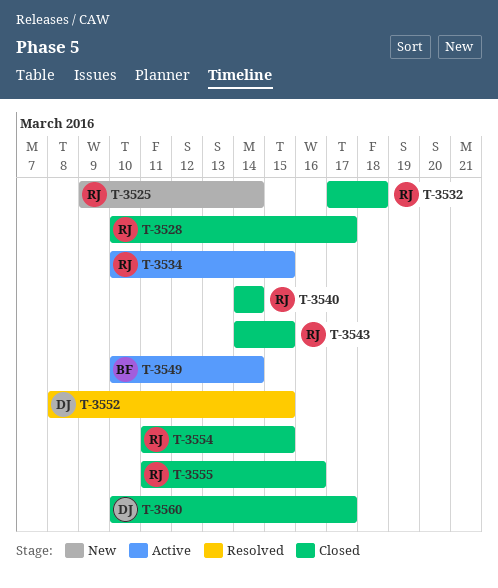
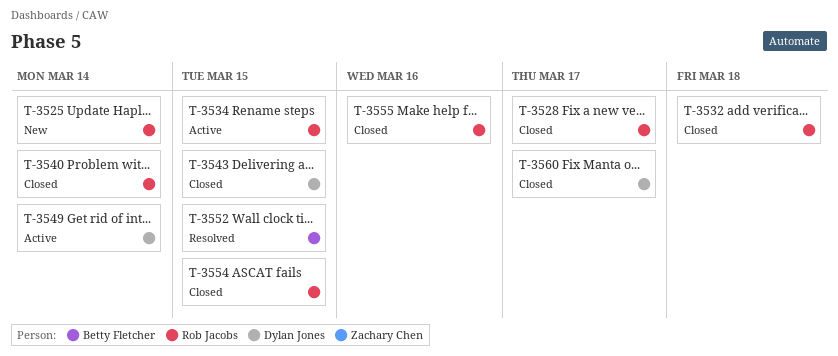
T-3543, owner: Rob Jacobs -> Dylan Jones
T-3549, owner: Betty Fletcher -> Dylan Jones
T-3552, owner: Dylan Jones -> Betty Fletcher

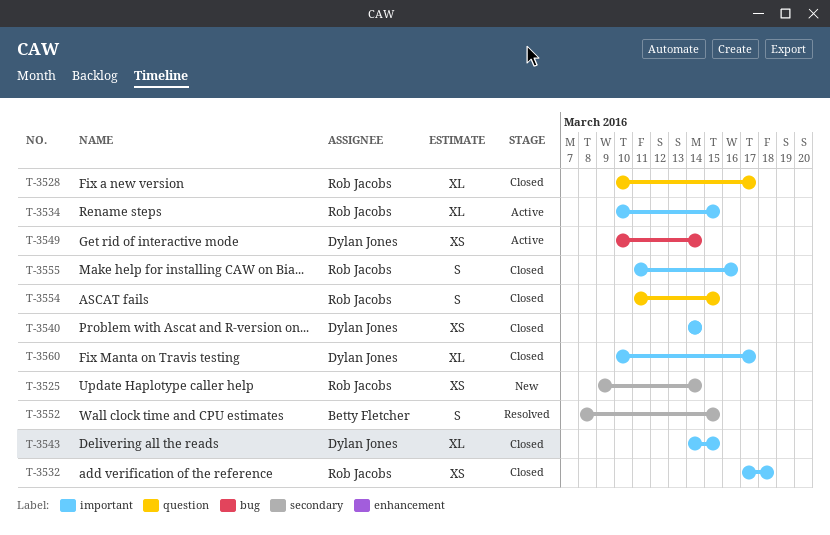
T-3540, owner: Rob Jacobs -> Dylan Jones

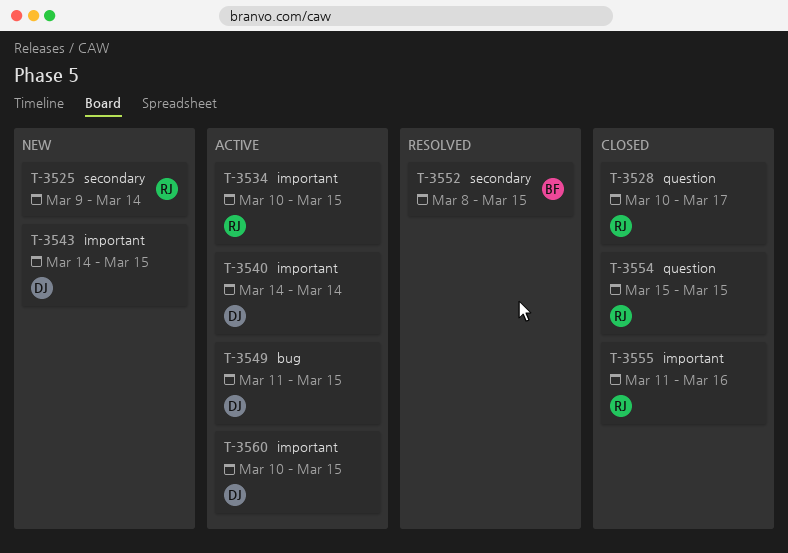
T-3532: present -> none
T-3540, status: Closed -> Active
T-3543, status: Closed -> New
T-3549, start: Mar 10 -> Mar 11
T-3549, due: Mar 14 -> Mar 15
T-3554, start: Mar 11 -> Mar 15
T-3560, status: Closed -> Active
T-3560, due: Mar 17 -> Mar 15

